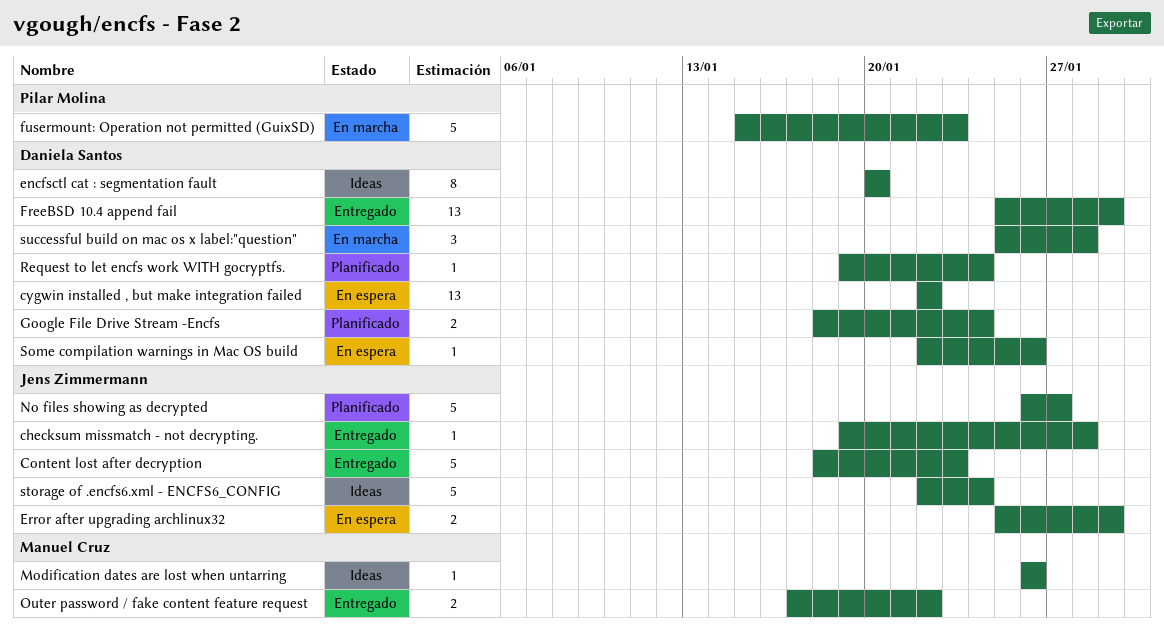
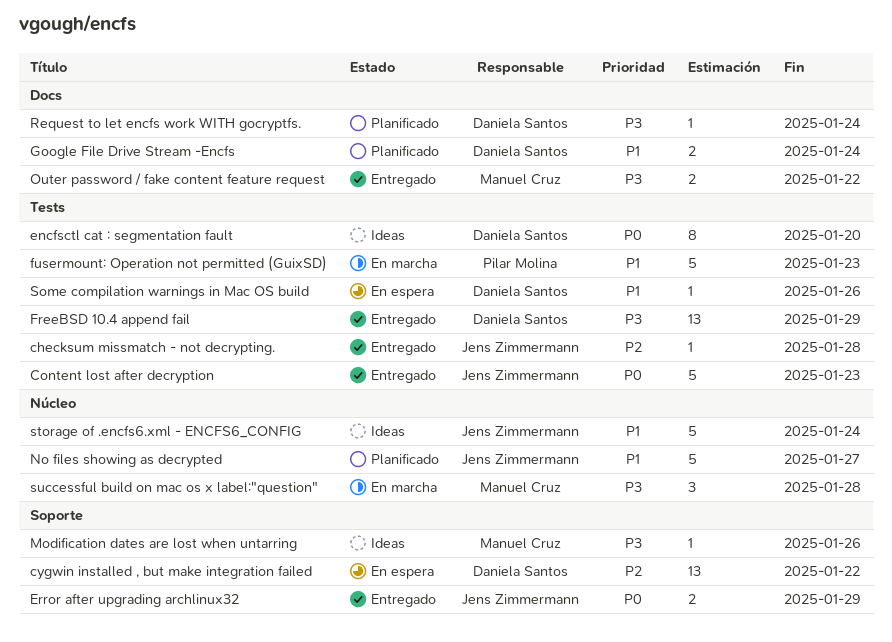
Error after upgrading archlinux32, status: En espera -> Entregado
successful build on mac os x label:"question", owner: Daniela Santos -> Manuel Cruz

